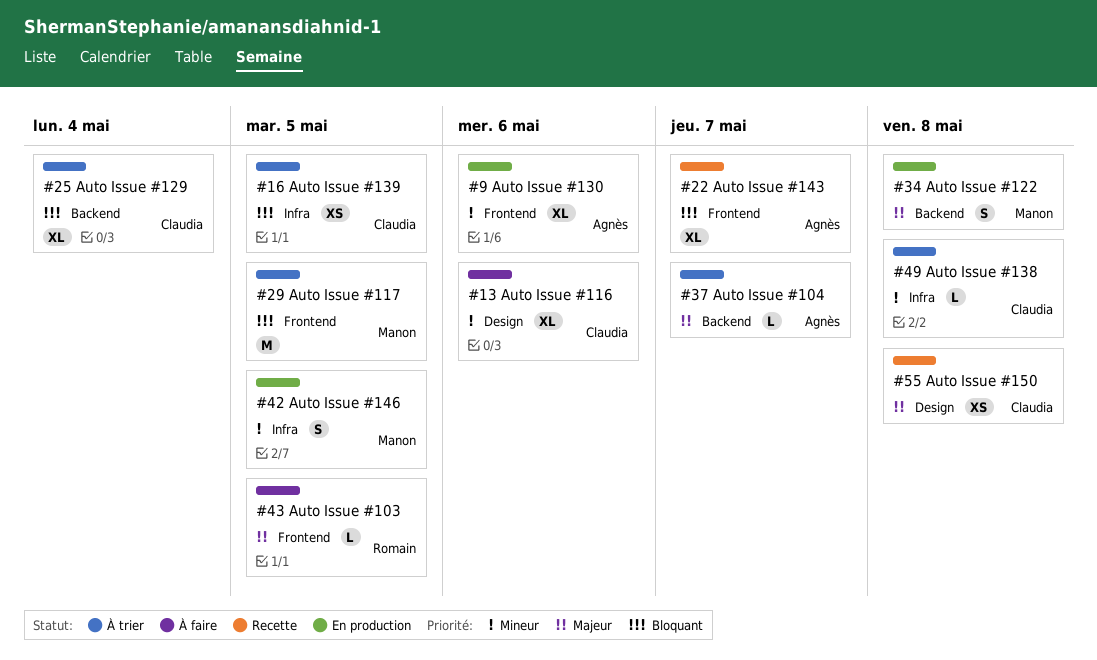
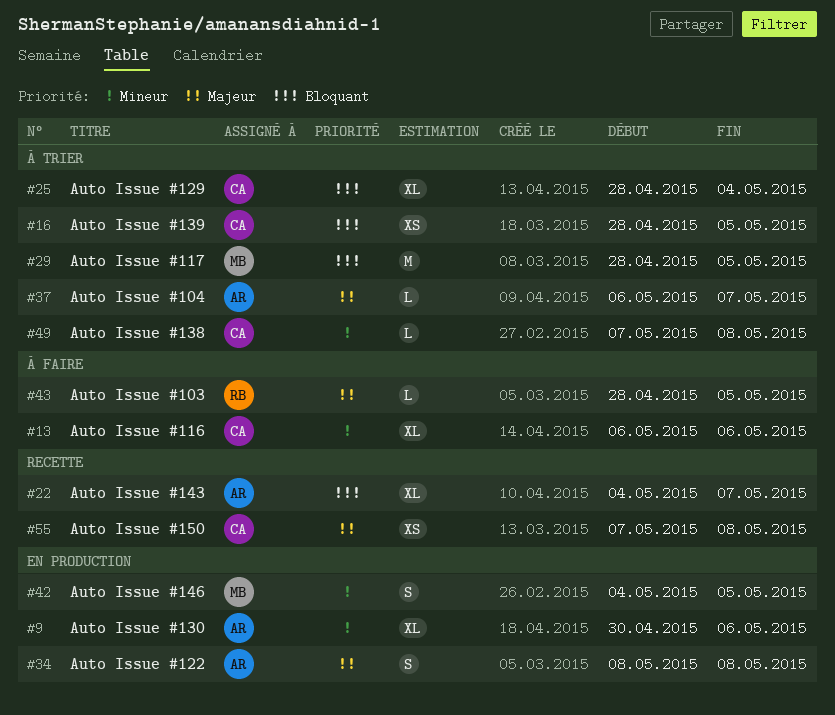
#34, owner: Manon -> Agnès

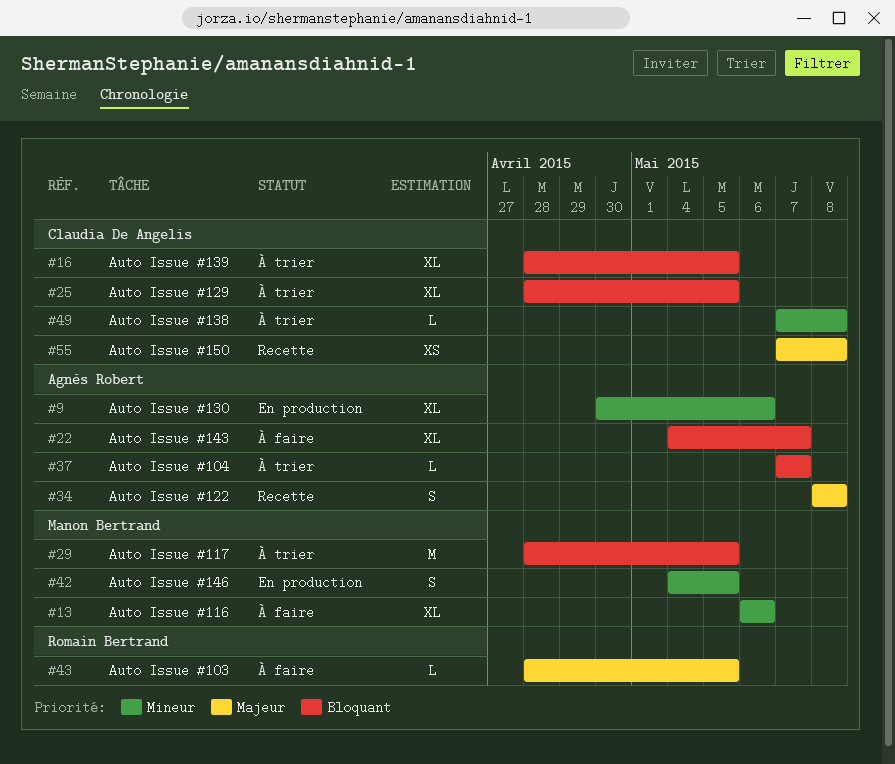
#13, owner: Claudia De Angelis -> Manon Bertrand
#16, estimate: XS -> XL
#22, status: Recette -> À faire
#25, due: May 4 -> May 5
#34, status: En production -> Recette
#37, priority: Majeur -> Bloquant
#37, start: May 6 -> May 7

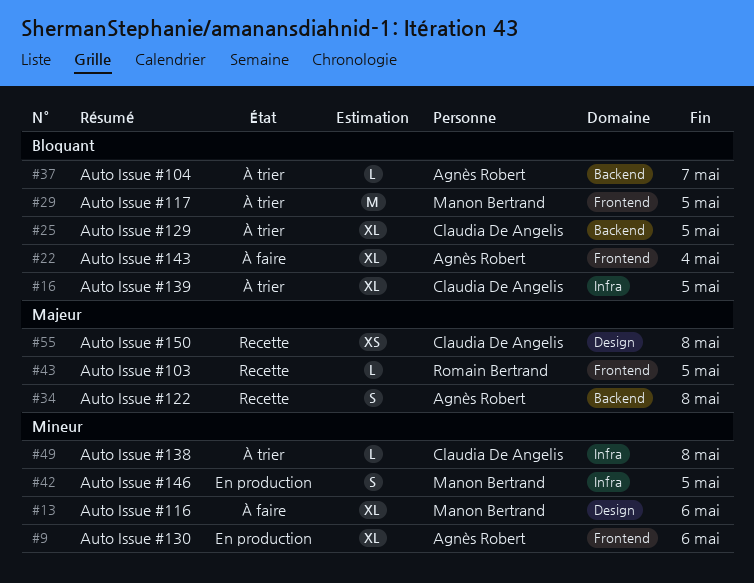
#22, due: May 7 -> May 4
#43, status: À faire -> Recette

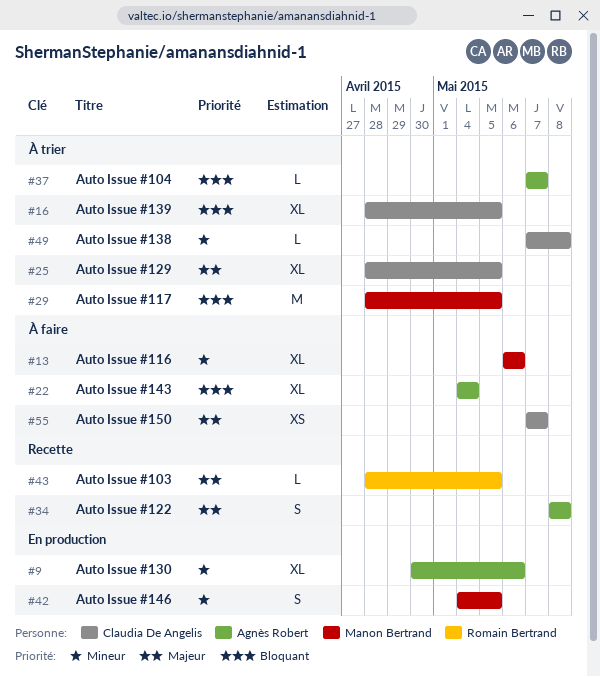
#25, priority: Bloquant -> Majeur
#55, status: Recette -> À faire
#55, due: May 8 -> May 7

